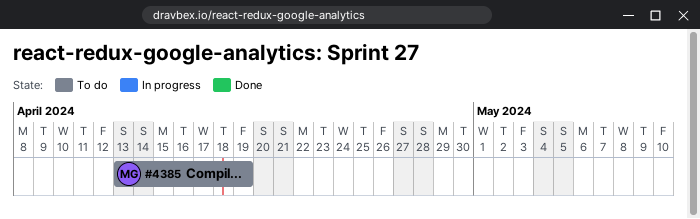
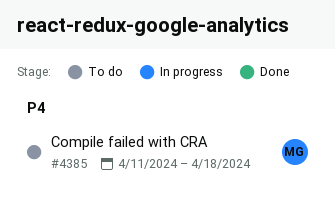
#4385, start: Apr 13 -> Apr 11
#4385, due: Apr 19 -> Apr 18

